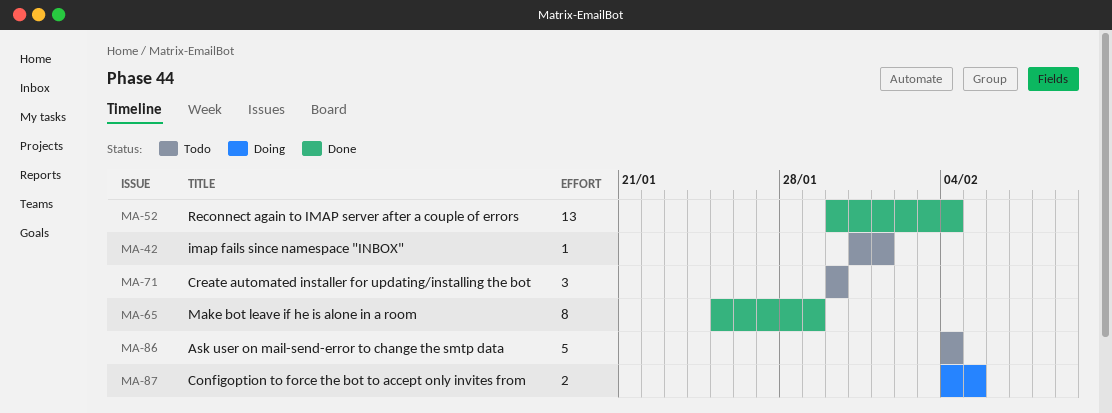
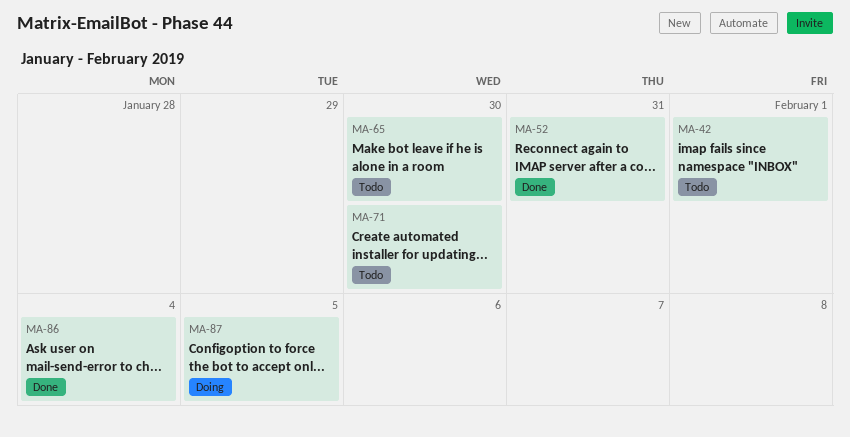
MA-52, due: Feb 4 -> Jan 31
MA-65, status: Done -> Todo
MA-65, due: Jan 29 -> Jan 30
MA-86, status: Todo -> Done

